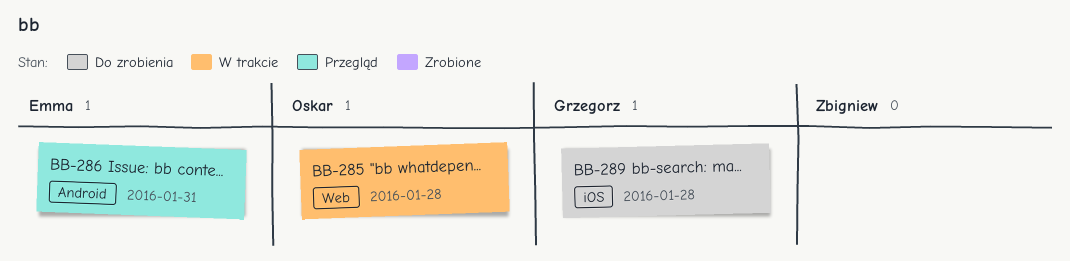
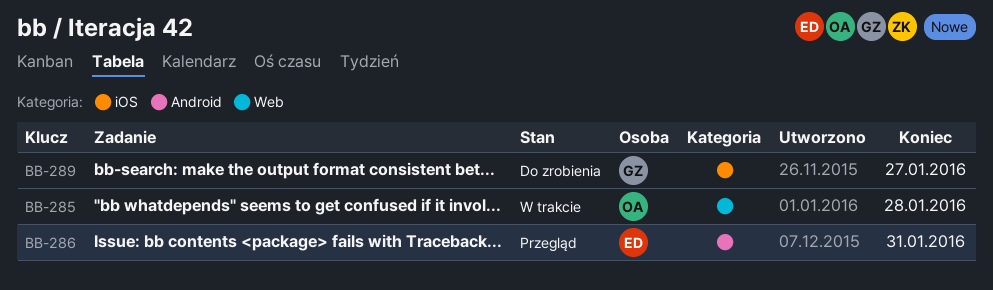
BB-289, due: Jan 28 -> Jan 27

